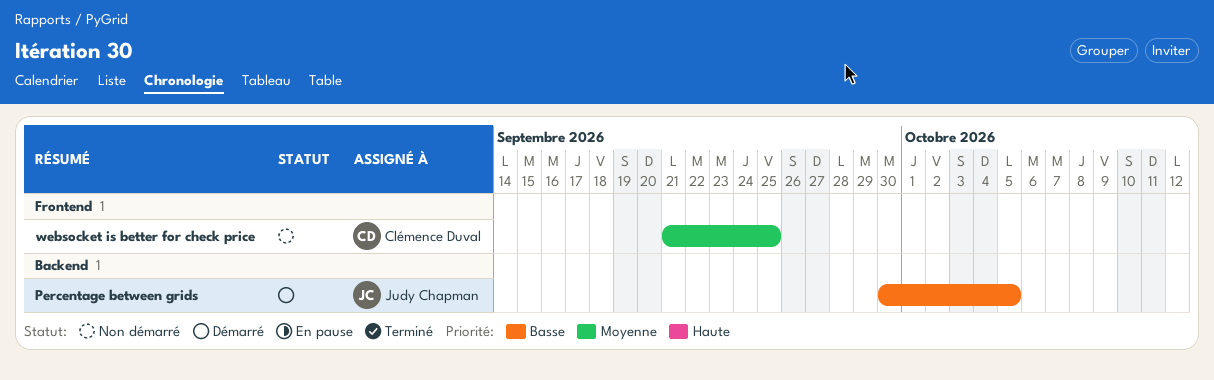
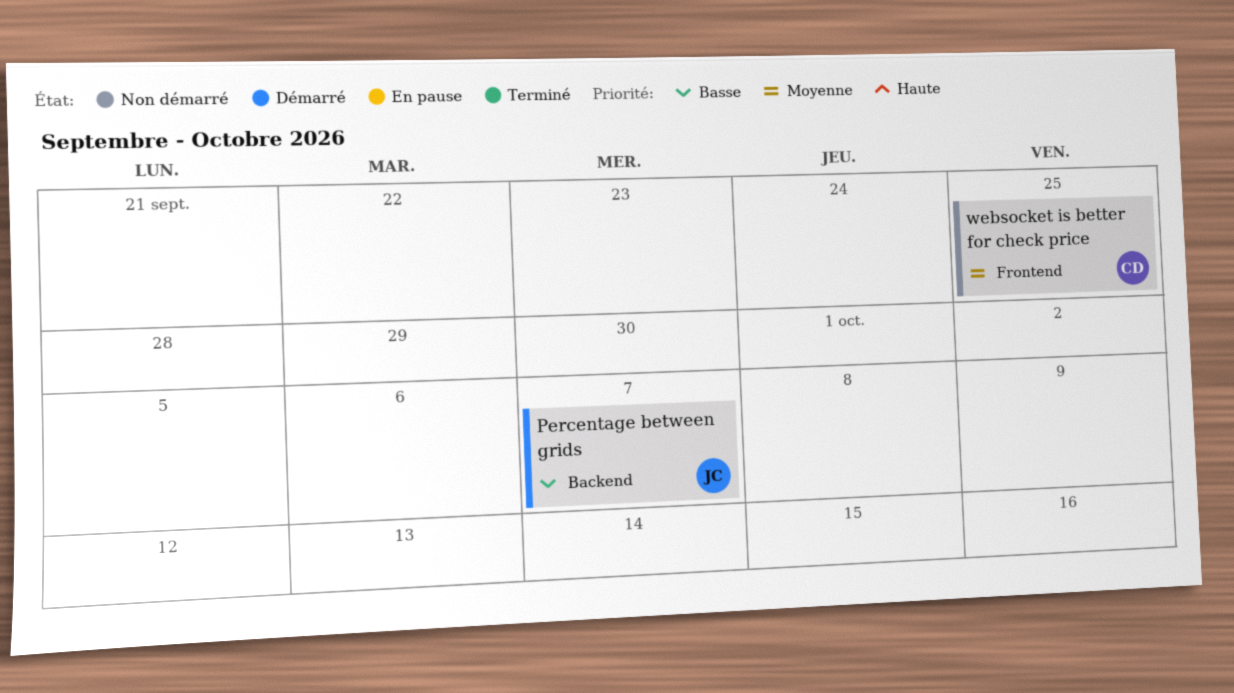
Percentage between grids, due: Oct 5 -> Oct 7

